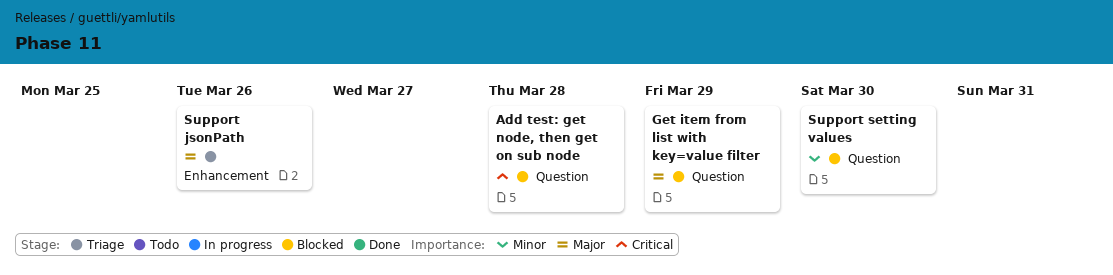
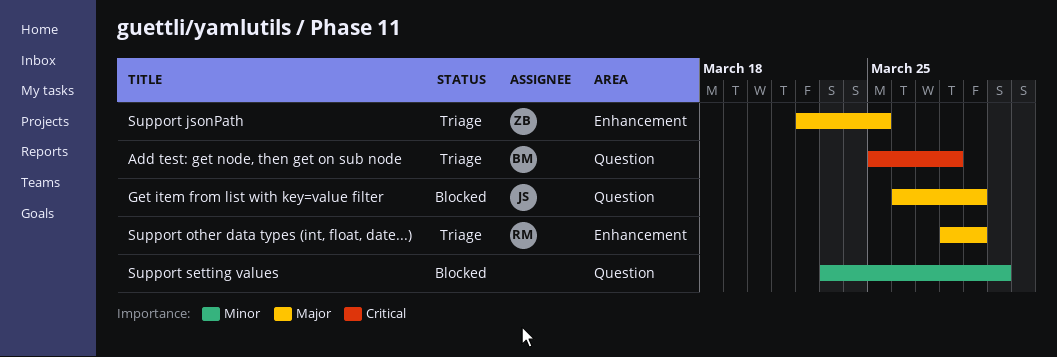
Add test: get node, then get on sub node, status: Blocked -> Triage
Support jsonPath, due: Mar 26 -> Mar 25
Support other data types (int, float, date...): none -> present

